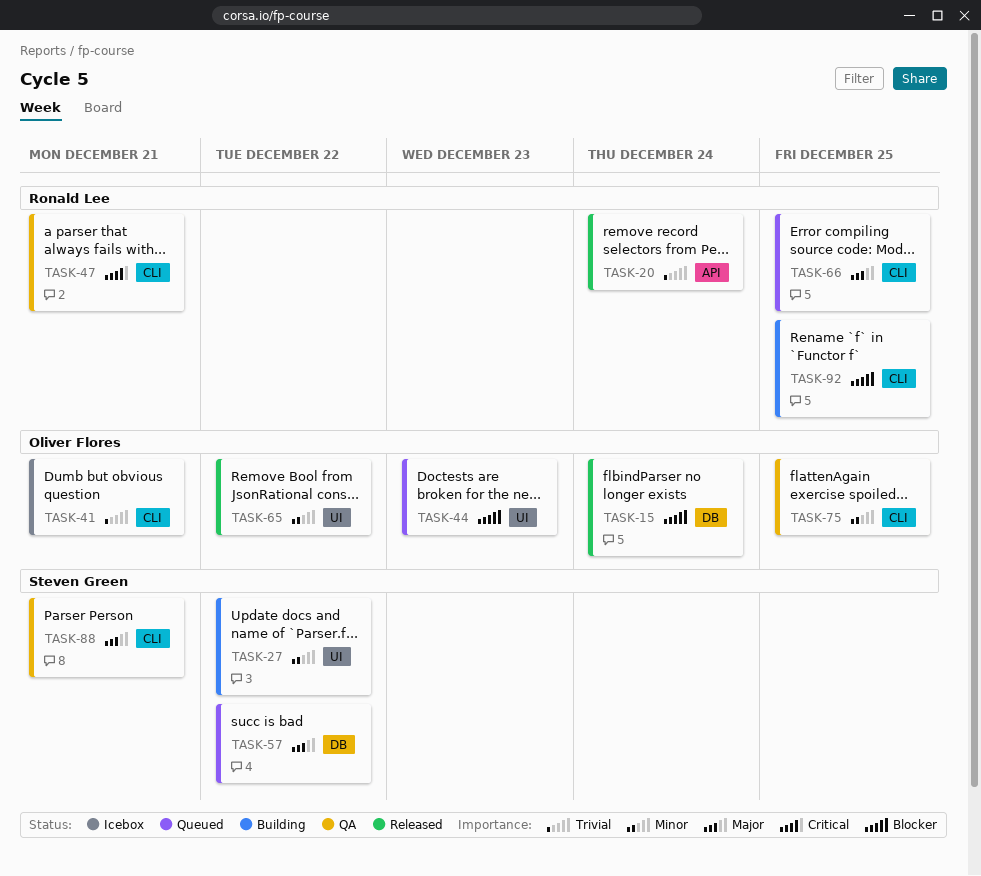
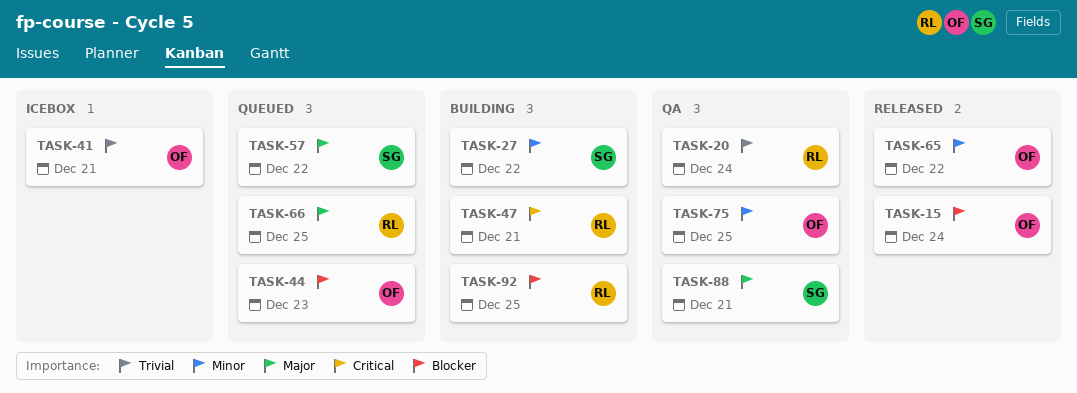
TASK-20, status: Released -> QA
TASK-47, status: QA -> Building

